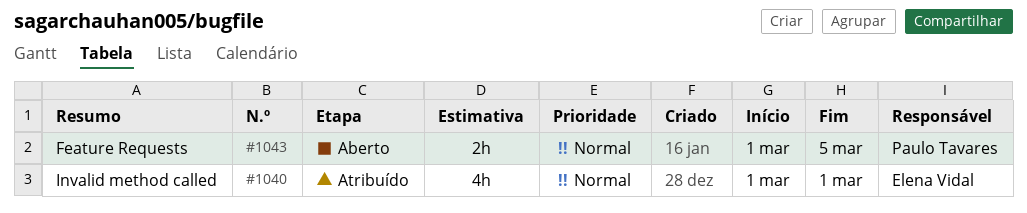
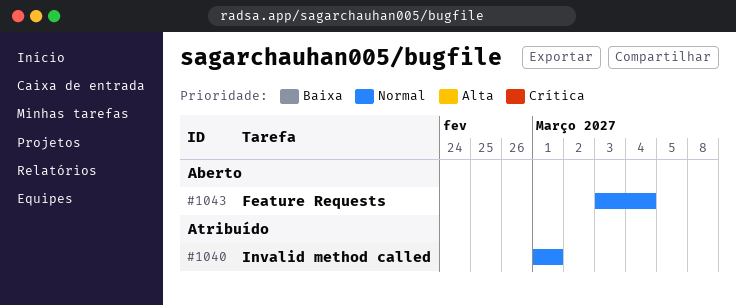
#1043, start: Mar 1 -> Mar 3
#1043, due: Mar 5 -> Mar 4

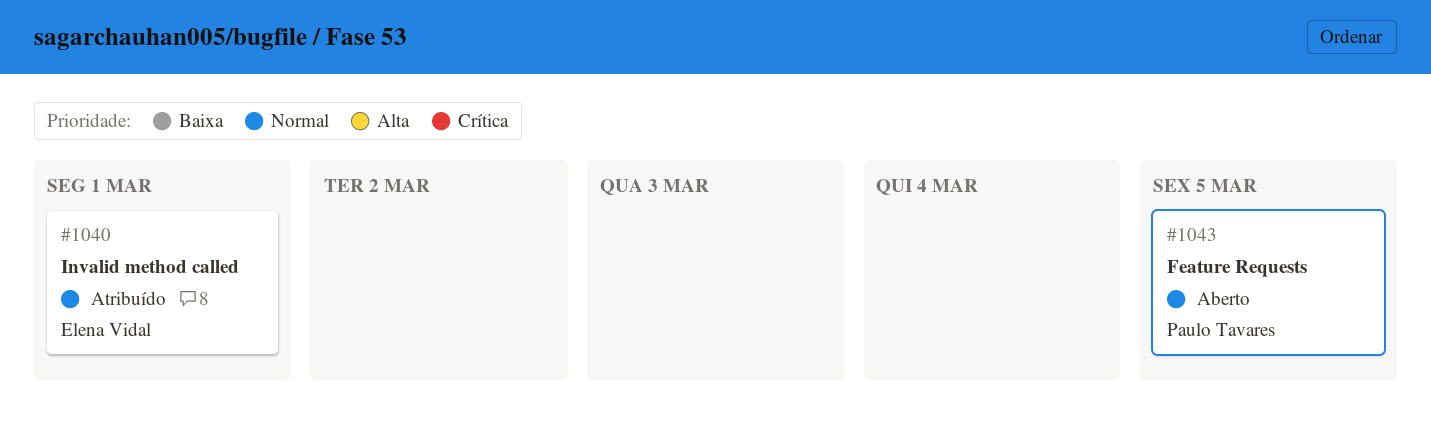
#1043, due: Mar 4 -> Mar 5

